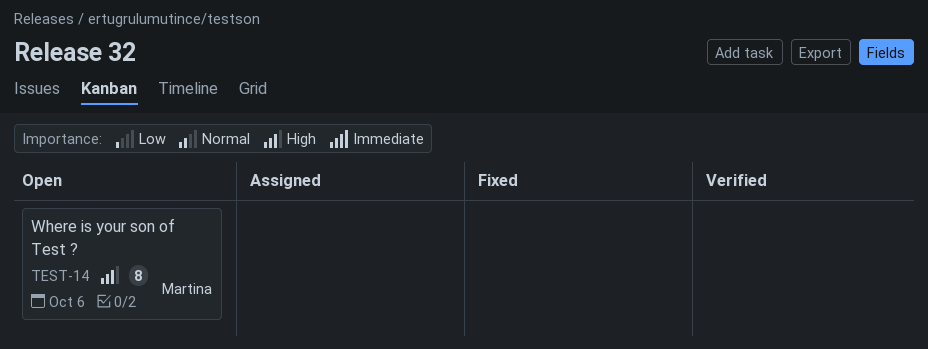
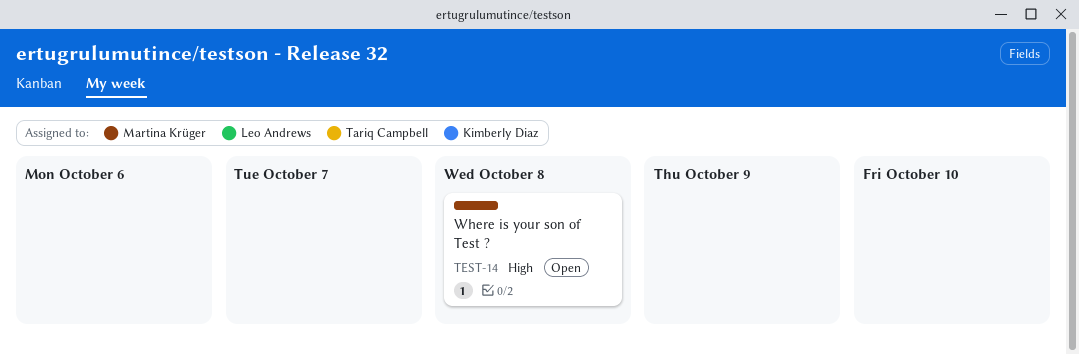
TEST-14, estimate: 8 -> 1
TEST-14, due: Oct 6 -> Oct 8

